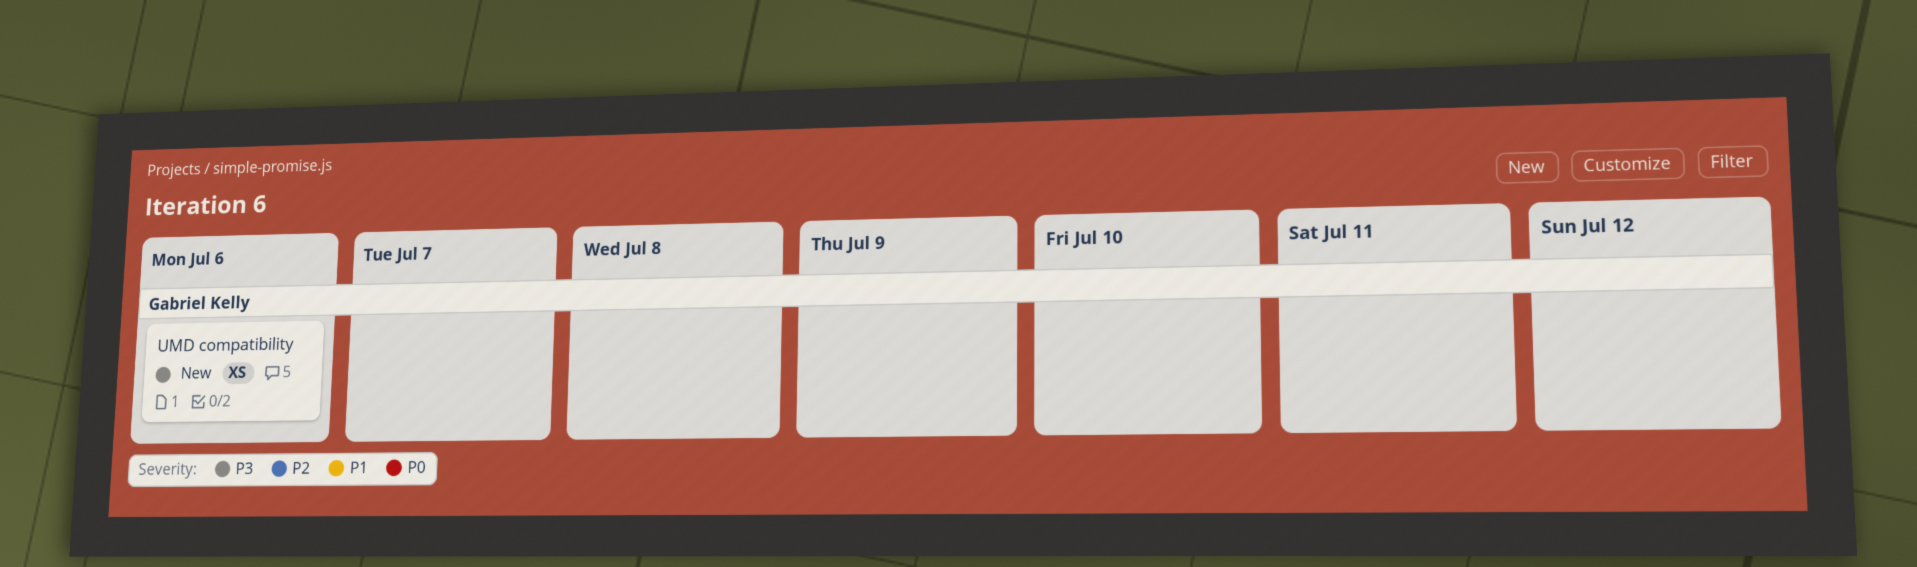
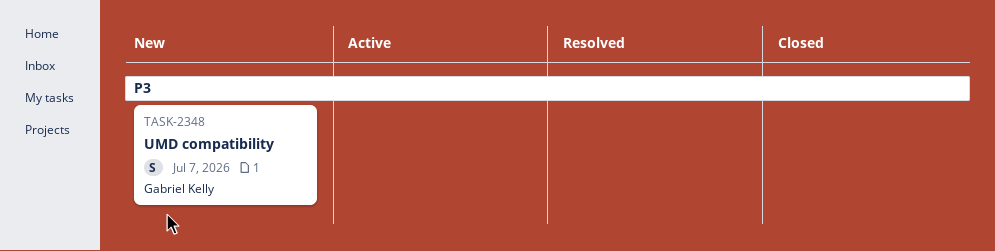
UMD compatibility, estimate: XS -> S
UMD compatibility, due: Jul 6 -> Jul 7

